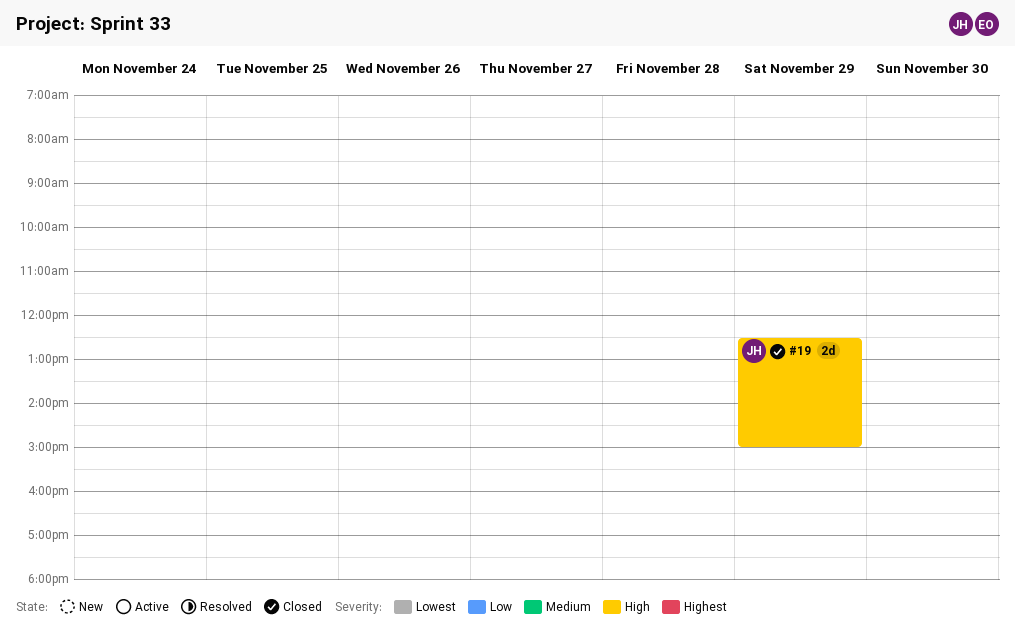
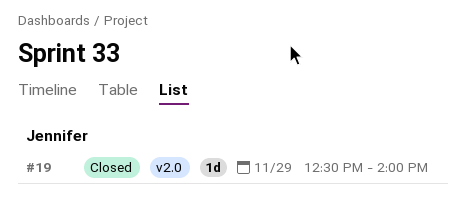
#19, estimate: 2d -> 1d
#19, ends: 15:00 -> 14:00

